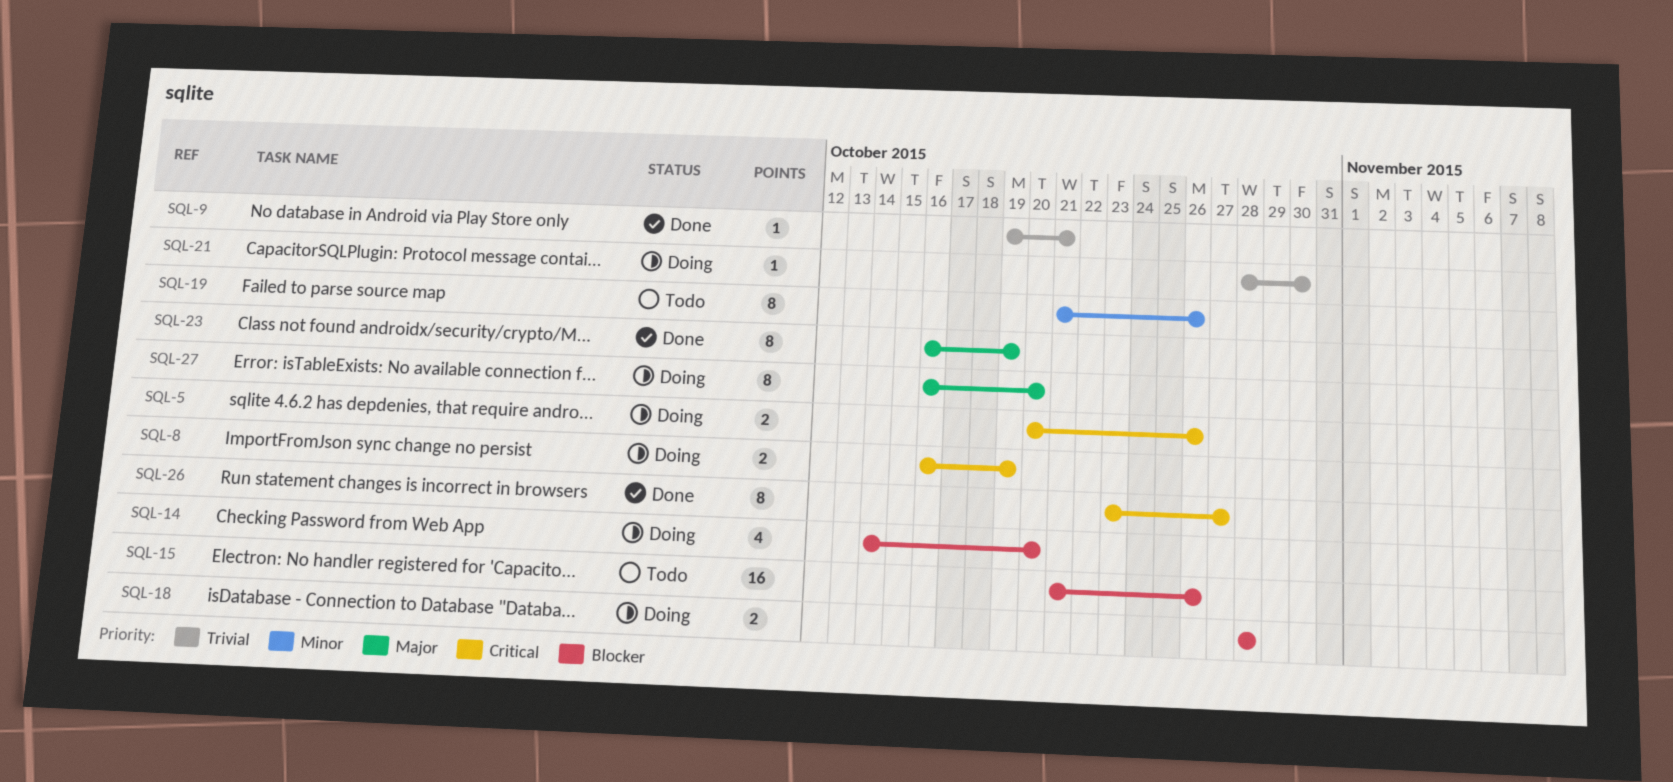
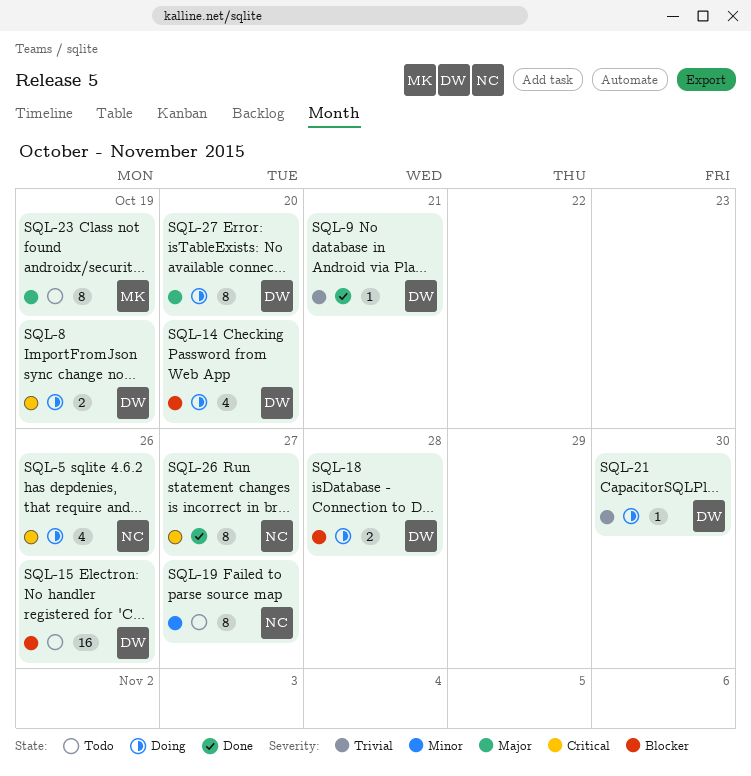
SQL-5, estimate: 2 -> 4
SQL-19, due: Oct 26 -> Oct 27
SQL-23, status: Done -> Todo

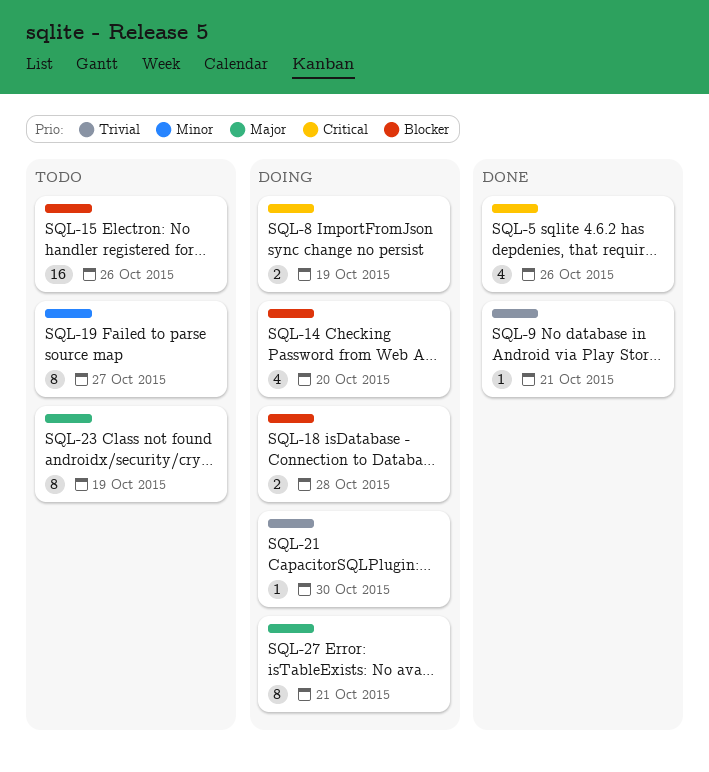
SQL-5, status: Doing -> Done
SQL-26: present -> none
SQL-27, due: Oct 20 -> Oct 21

